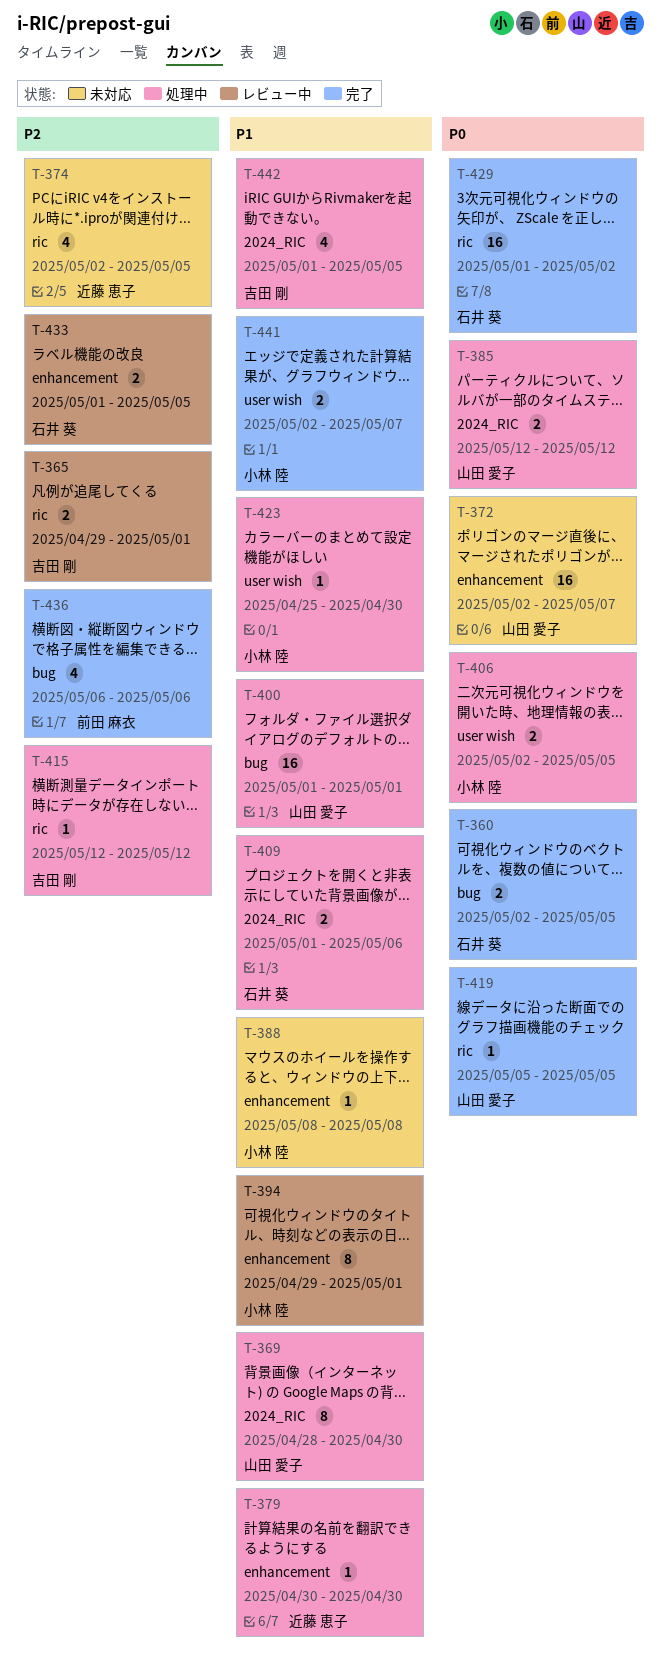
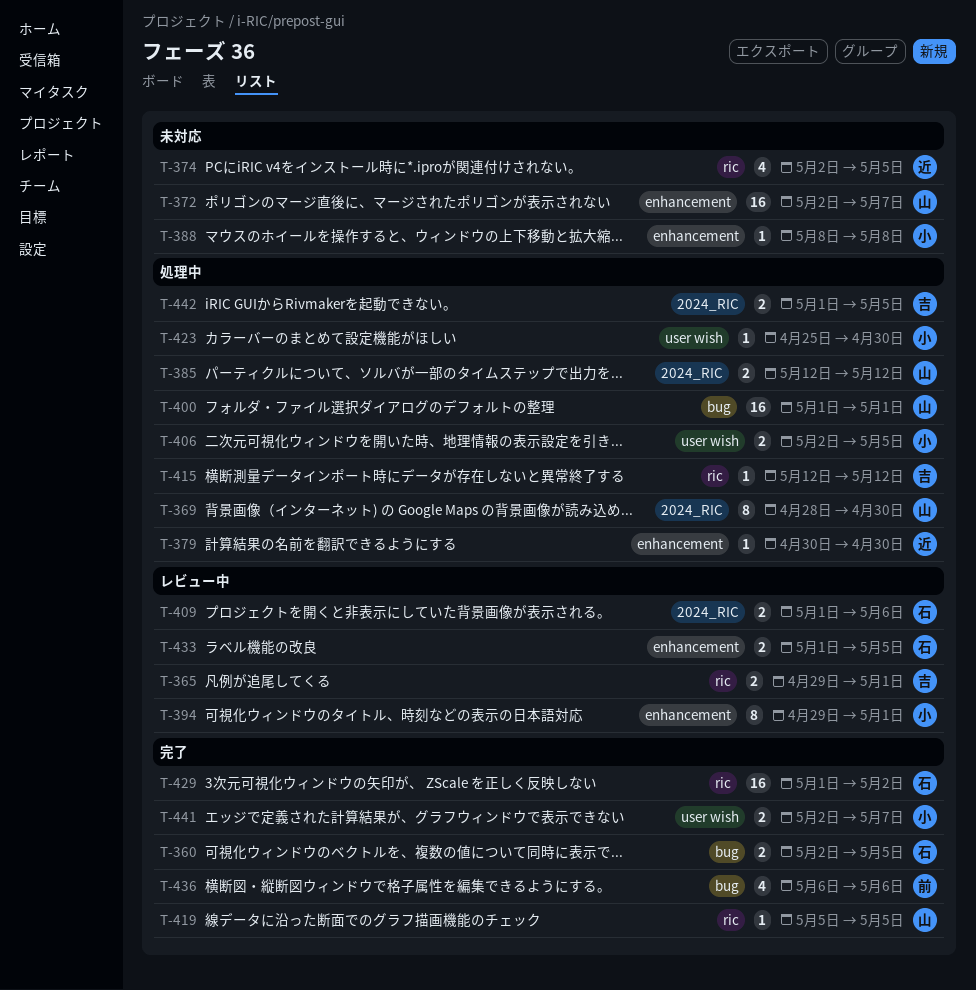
T-409, status: 処理中 -> レビュー中
T-442, estimate: 4 -> 2

